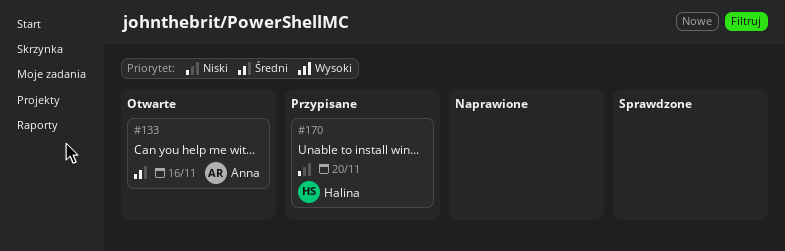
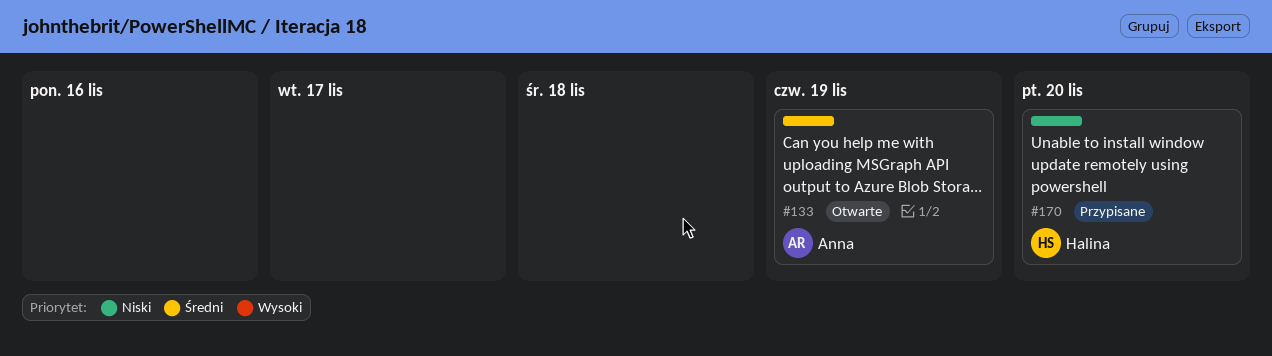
#133, due: Nov 16 -> Nov 19

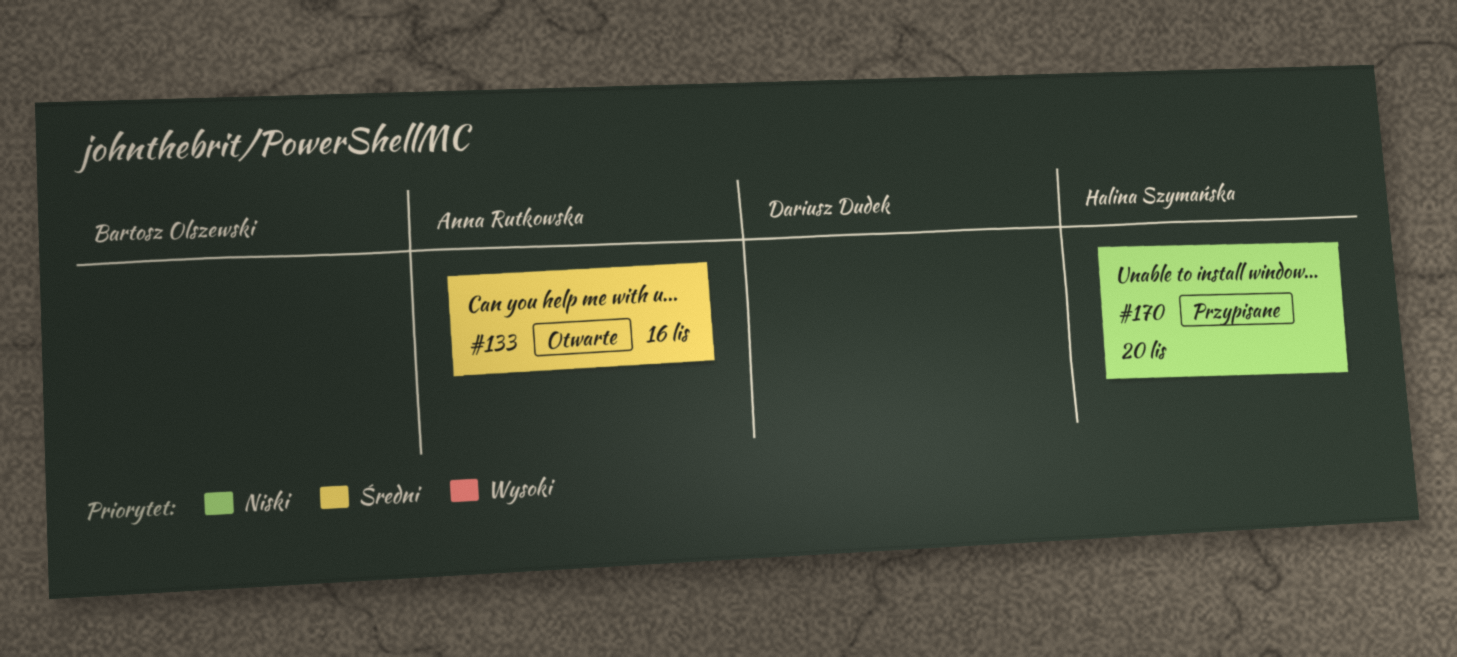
#133, due: Nov 19 -> Nov 16

